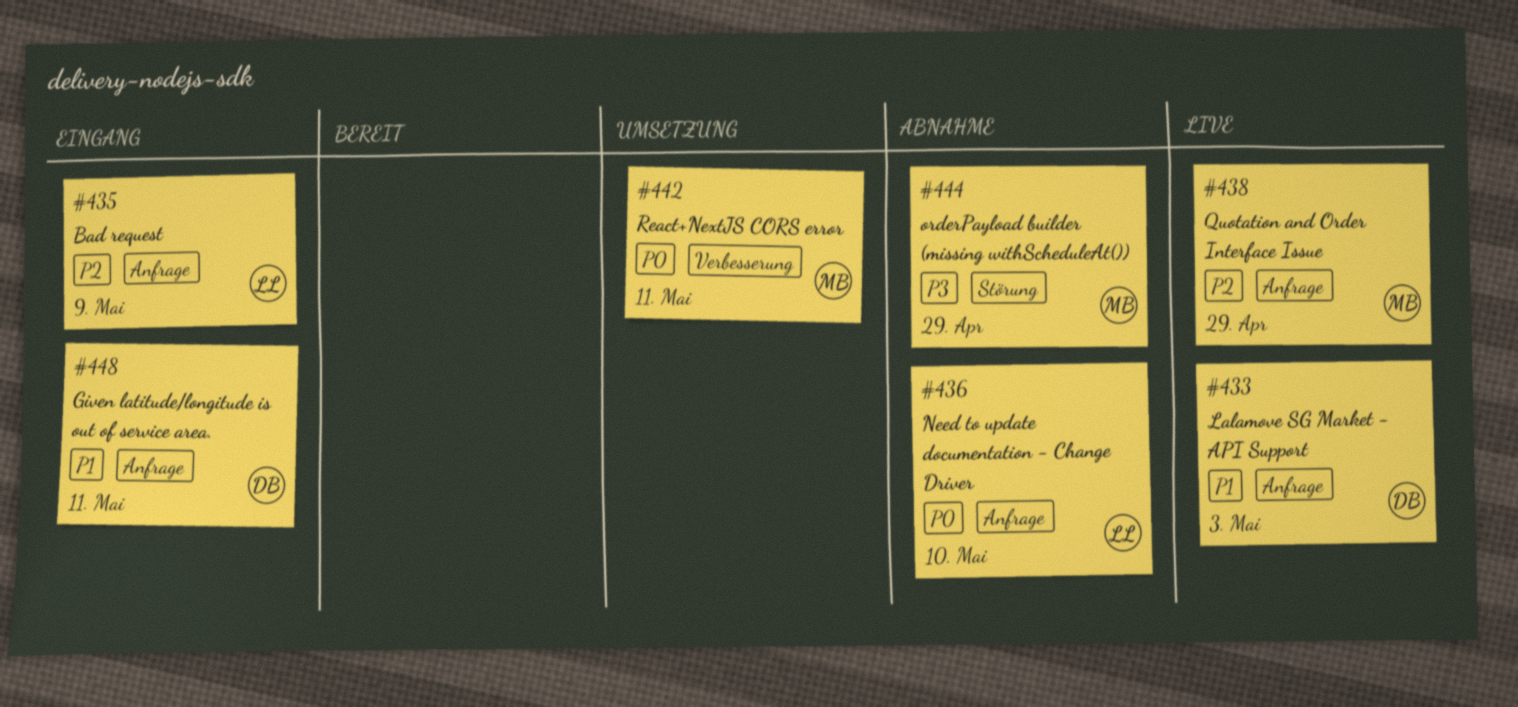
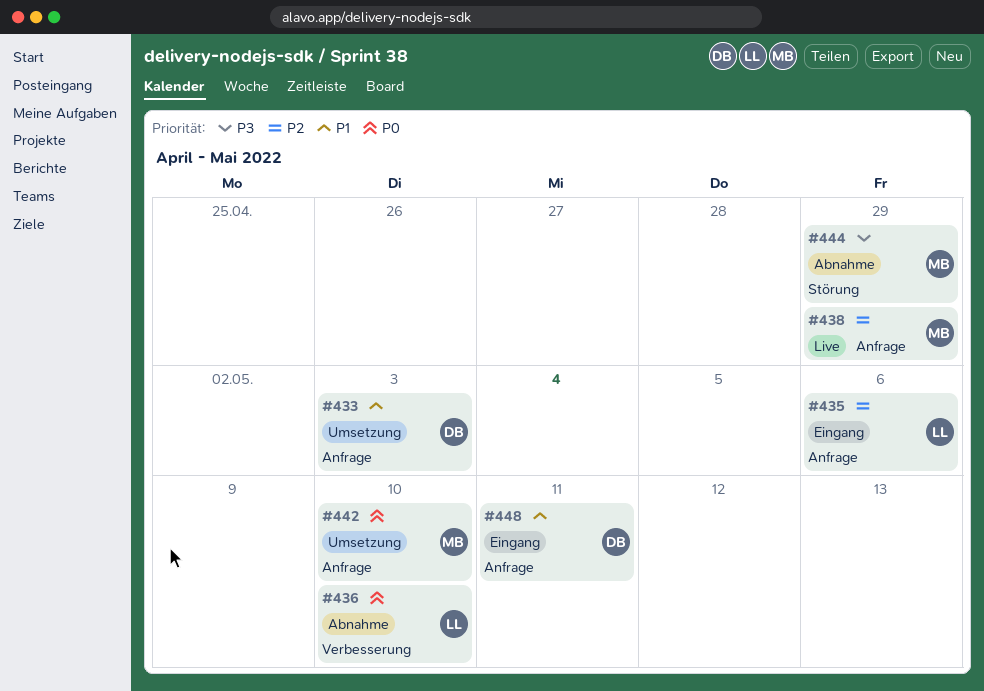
#433, status: Live -> Umsetzung
#435, due: May 9 -> May 6
#436, label: Anfrage -> Verbesserung
#442, label: Verbesserung -> Anfrage
#442, due: May 11 -> May 10

